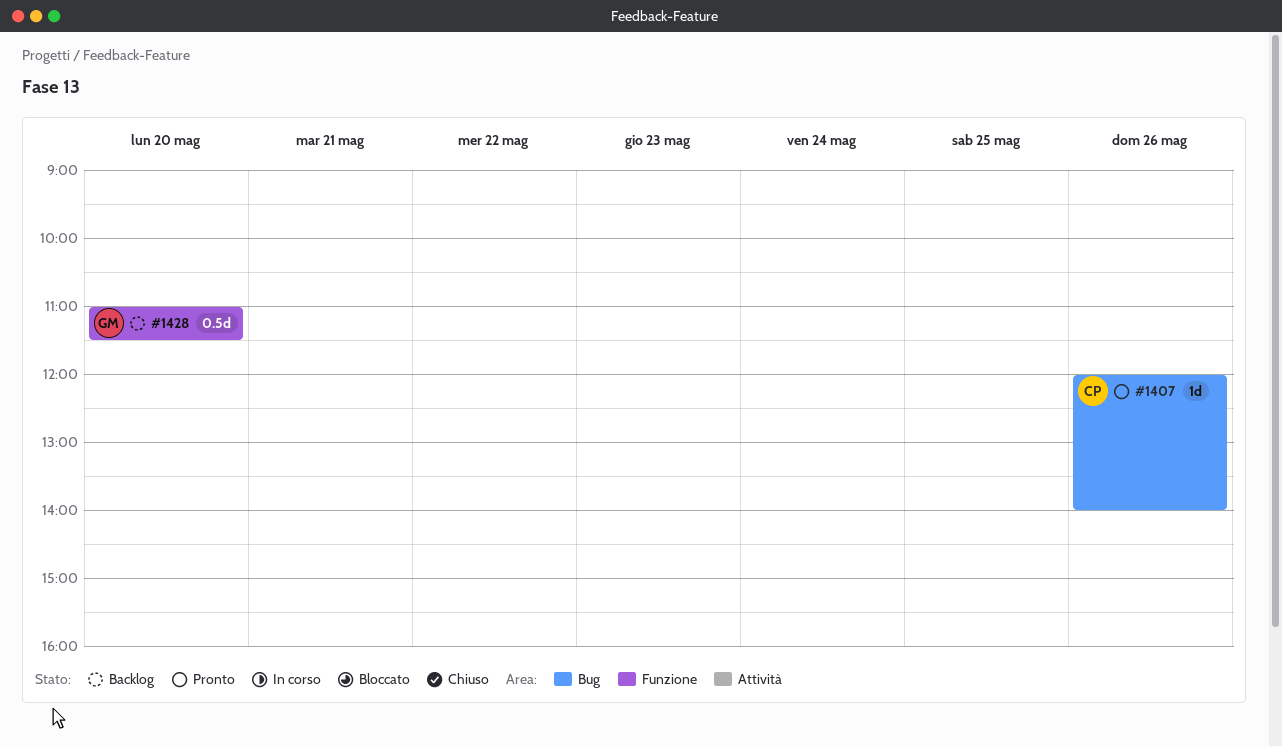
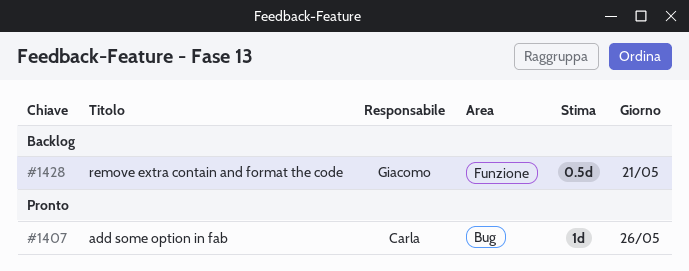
#1428, day: May 20 -> May 21

